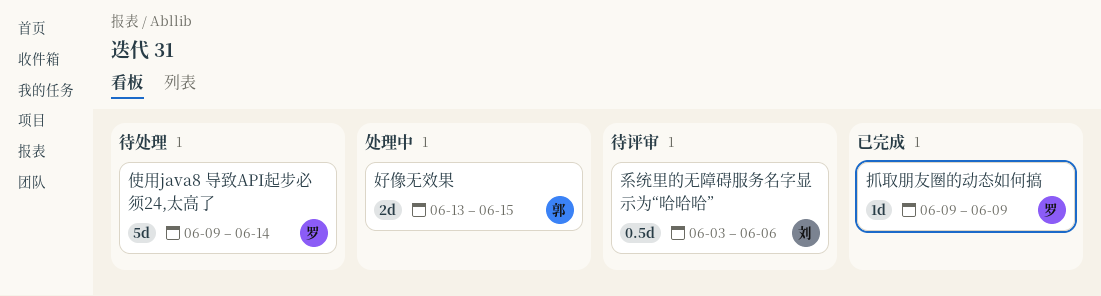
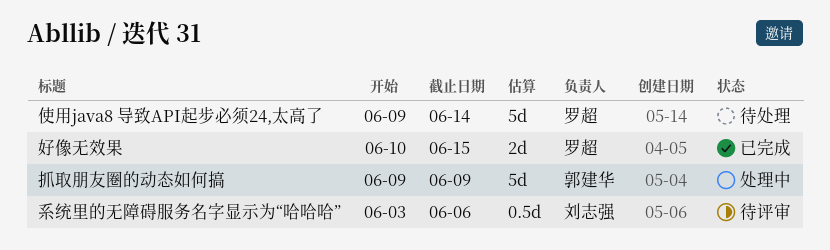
好像无效果, status: 处理中 -> 已完成
好像无效果, owner: 郭建华 -> 罗超
好像无效果, start: Jun 13 -> Jun 10
抓取朋友圈的动态如何搞, status: 已完成 -> 处理中
抓取朋友圈的动态如何搞, owner: 罗超 -> 郭建华
抓取朋友圈的动态如何搞, estimate: 1d -> 5d

